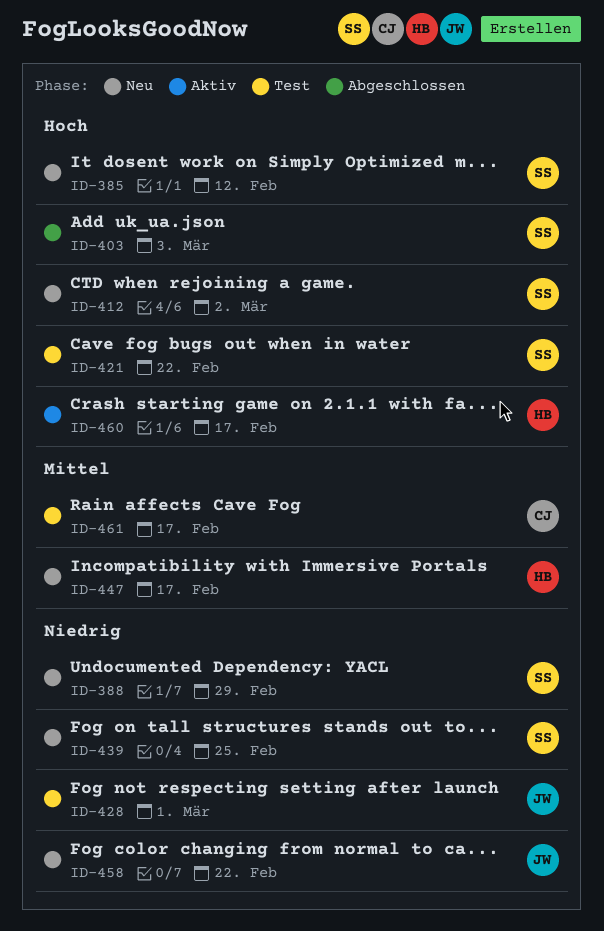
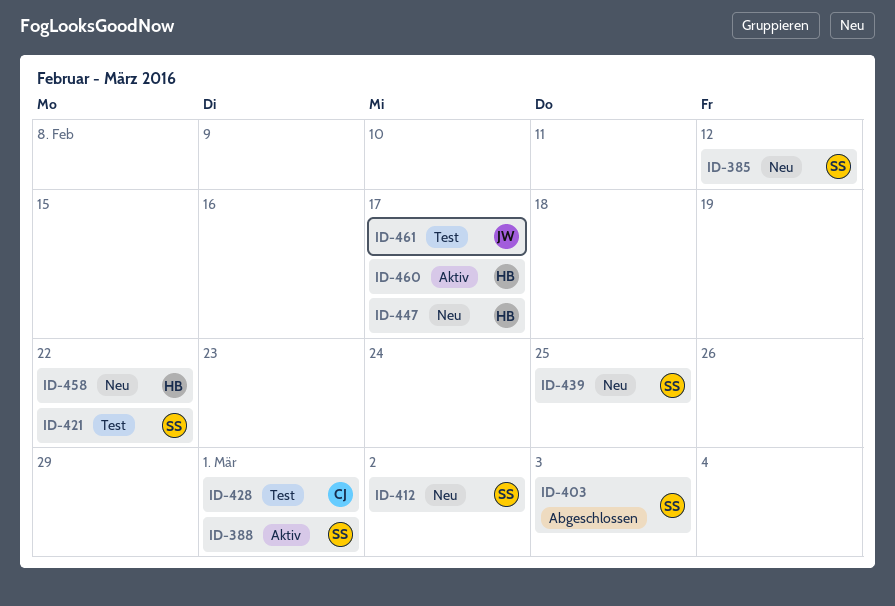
ID-388, status: Neu -> Aktiv
ID-388, due: Feb 29 -> Mar 1
ID-428, owner: JW -> CJ
ID-458, owner: JW -> HB
ID-461, owner: CJ -> JW

